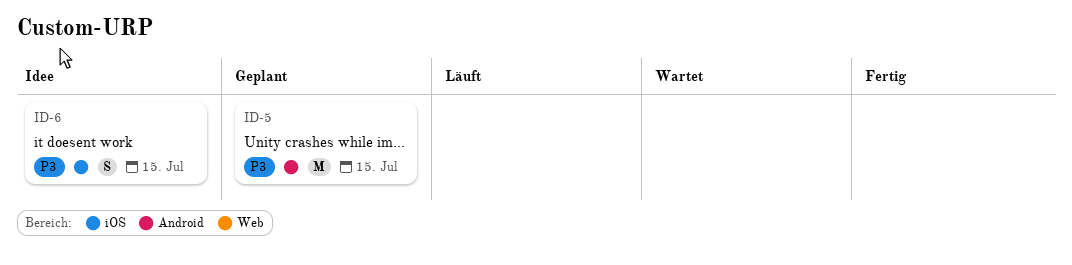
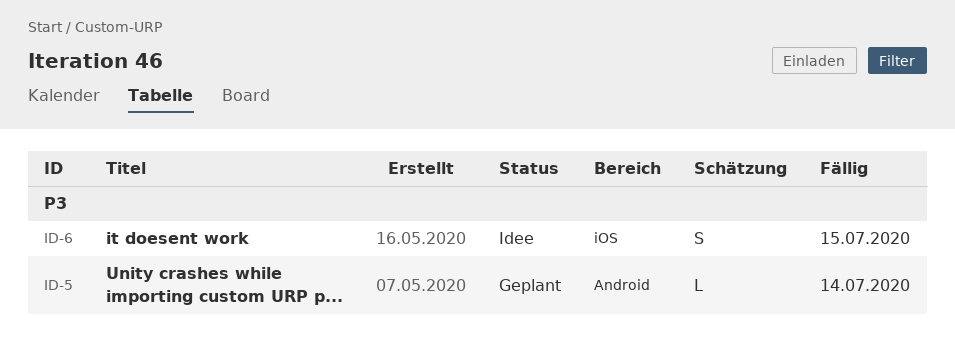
ID-5, estimate: M -> L
ID-5, due: Jul 15 -> Jul 14

